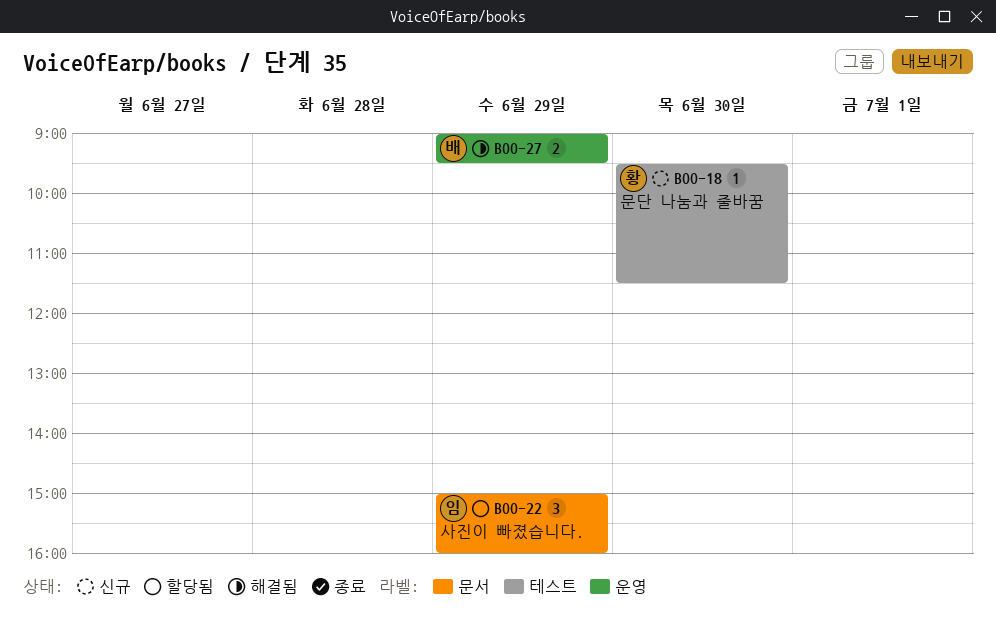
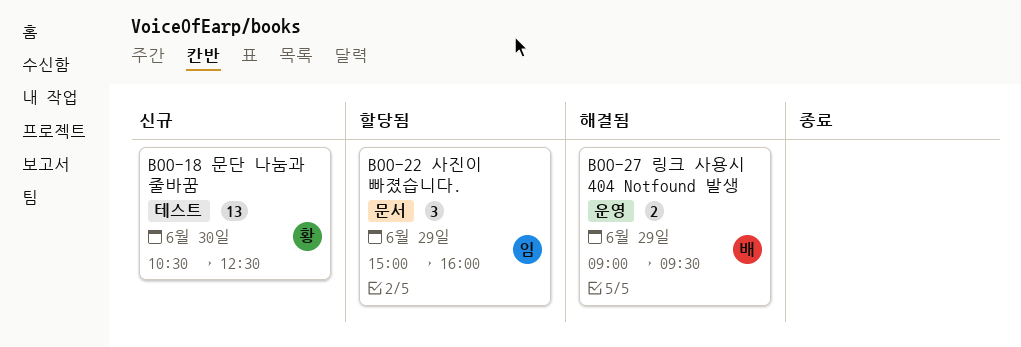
BOO-18, estimate: 1 -> 13
BOO-18, begins: 09:30 -> 10:30
BOO-18, ends: 11:30 -> 12:30

